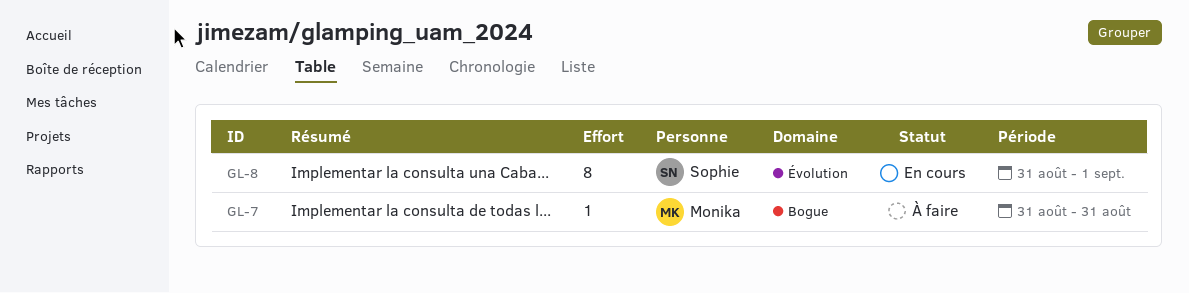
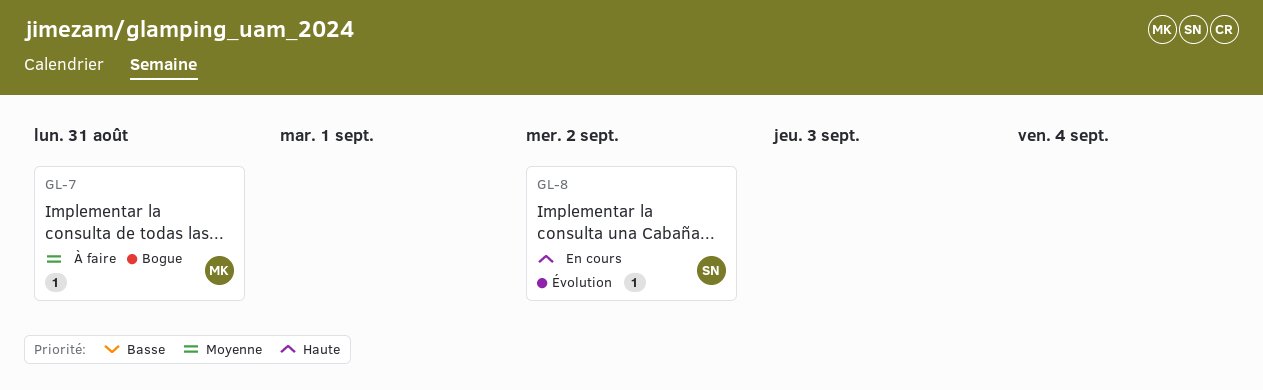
GL-8, estimate: 8 -> 1
GL-8, due: Sep 1 -> Sep 2

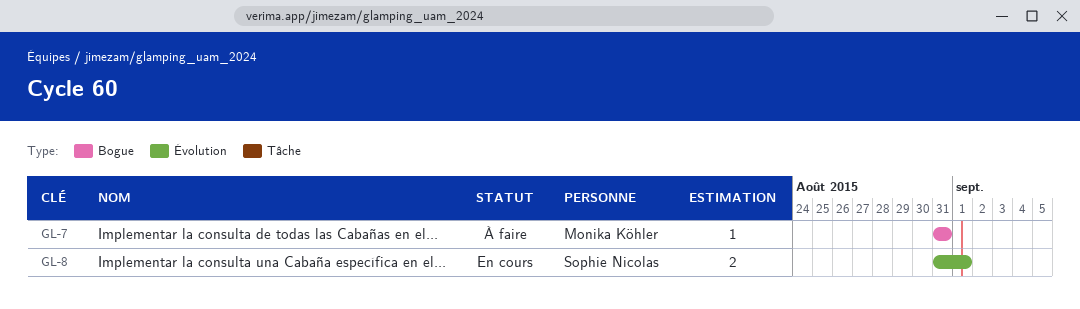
GL-8, estimate: 1 -> 2
GL-8, due: Sep 2 -> Sep 1

